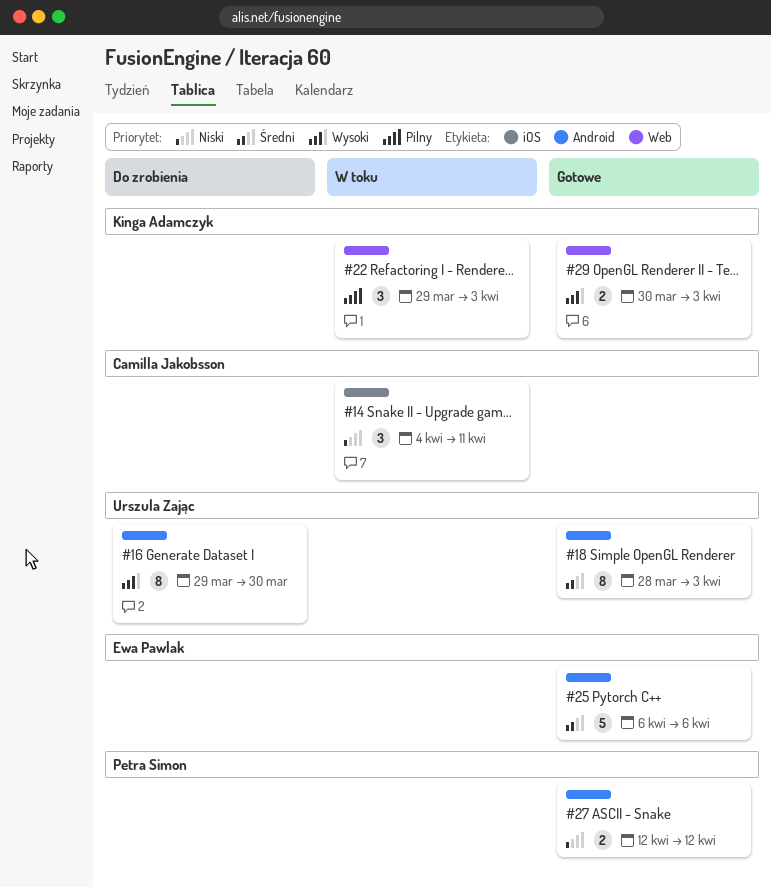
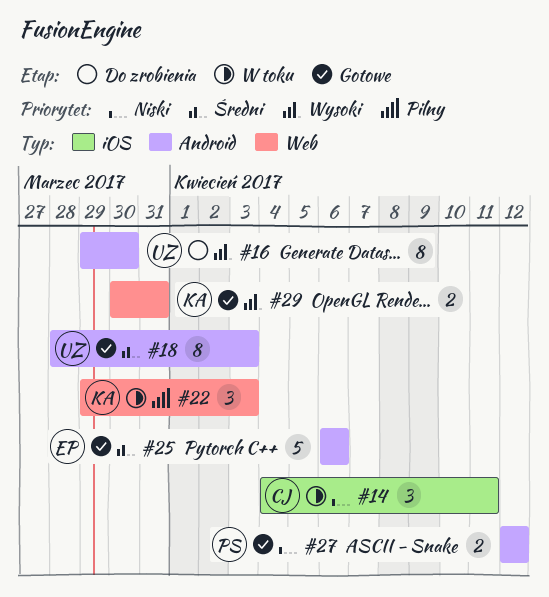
#29, due: Apr 3 -> Mar 31

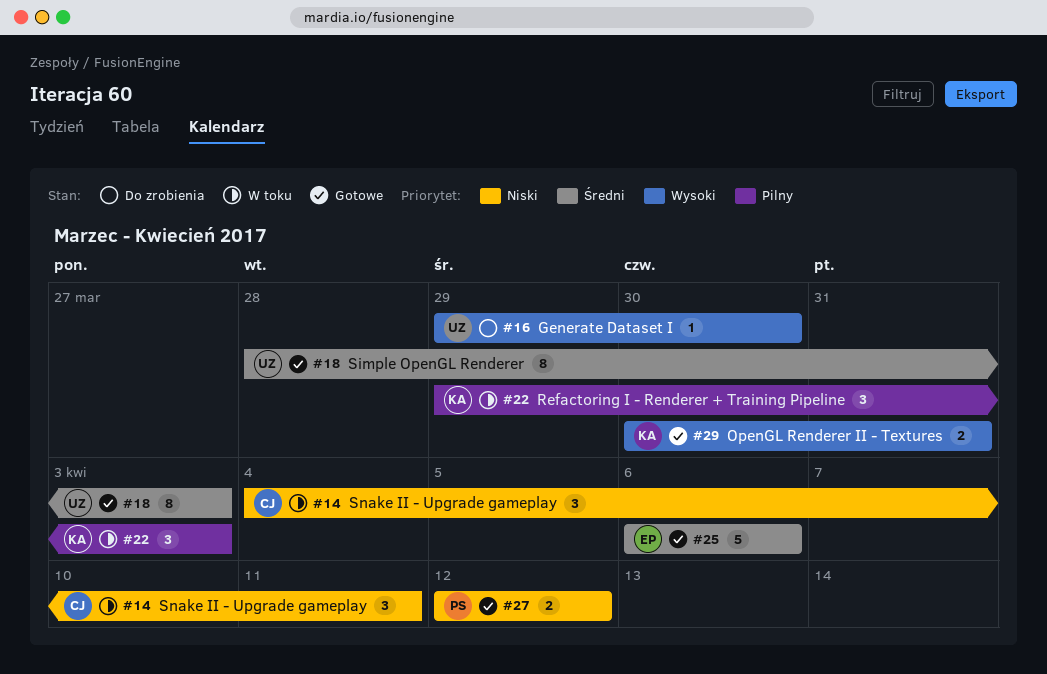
#16, estimate: 8 -> 1

